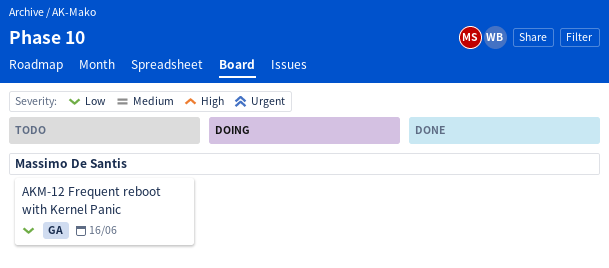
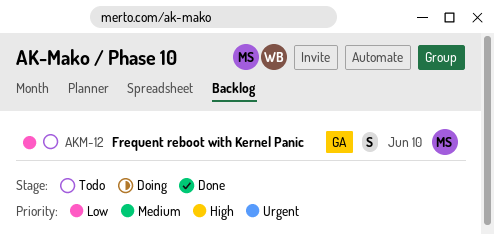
AKM-12, due: Jun 16 -> Jun 10

